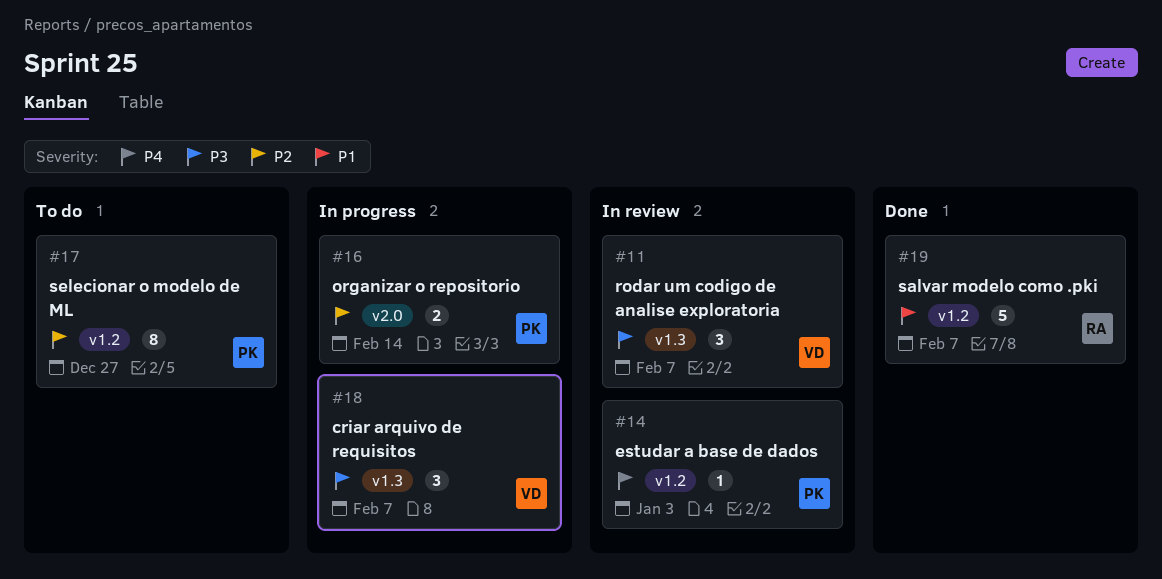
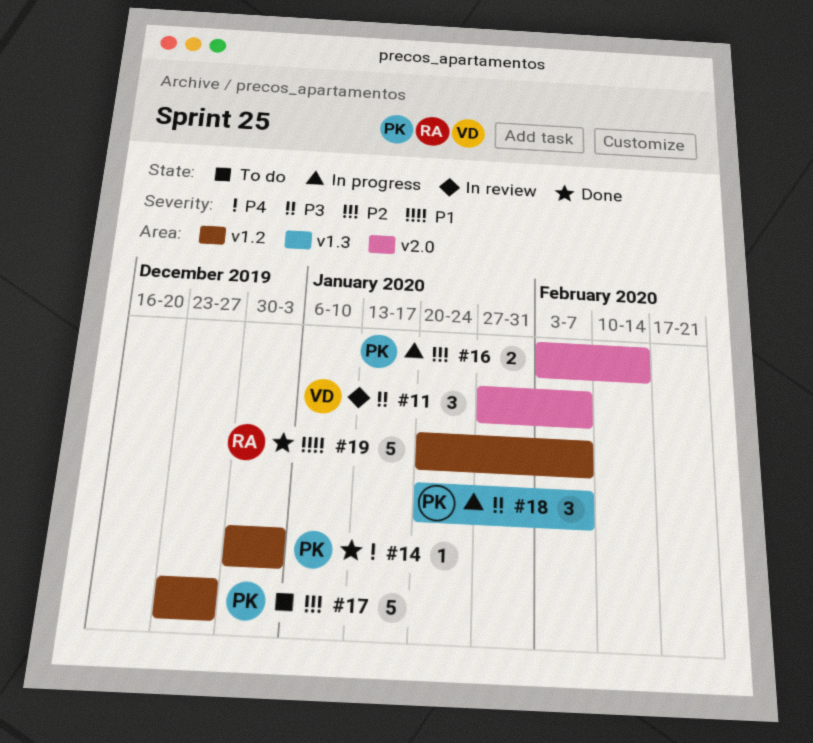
#11, label: v1.3 -> v2.0
#14, status: In review -> Done
#17, estimate: 8 -> 5
#18, owner: VD -> PK

